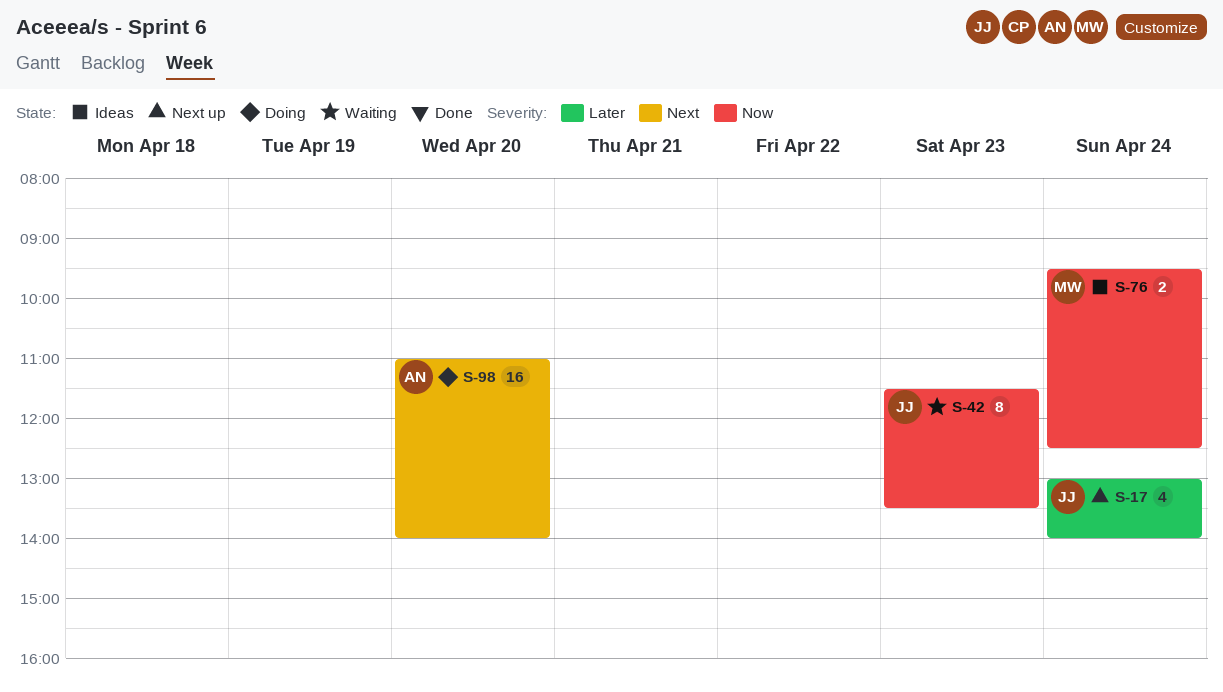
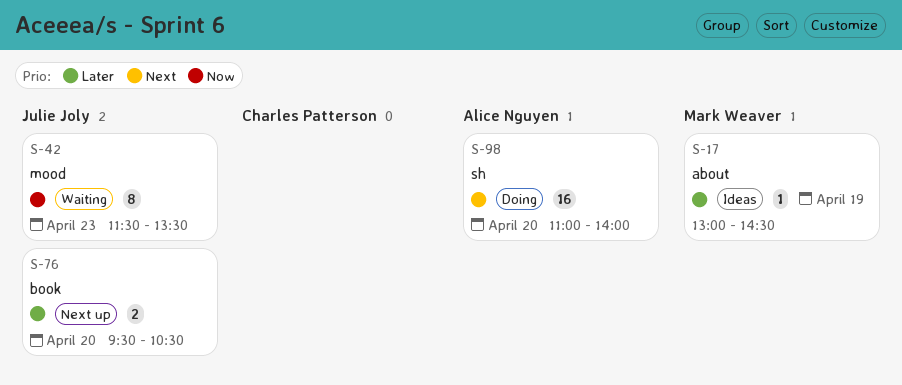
S-17, status: Next up -> Ideas
S-17, owner: Julie Joly -> Mark Weaver
S-17, estimate: 4 -> 1
S-17, day: Apr 24 -> Apr 19
S-17, ends: 14:00 -> 14:30
S-76, status: Ideas -> Next up
S-76, owner: Mark Weaver -> Julie Joly
S-76, priority: Now -> Later
S-76, day: Apr 24 -> Apr 20
S-76, ends: 12:30 -> 10:30

